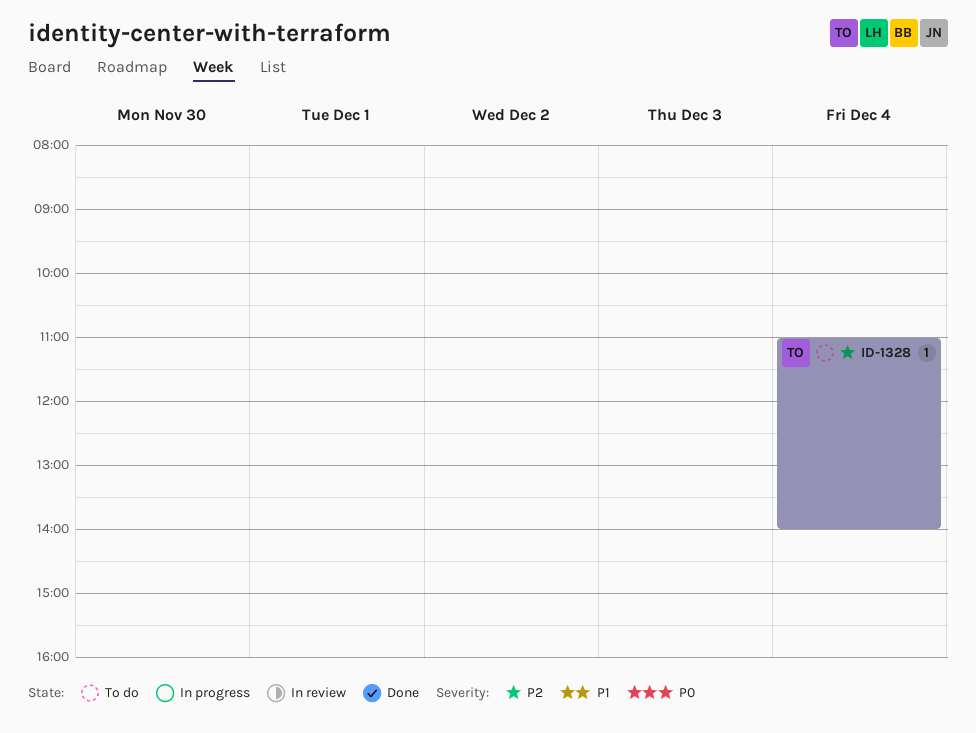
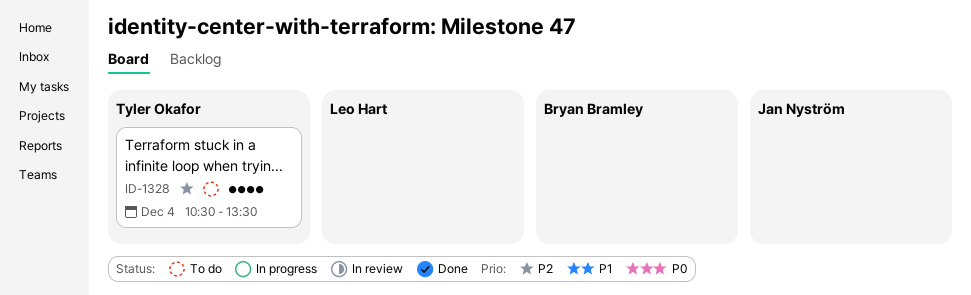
ID-1328, estimate: 1 -> 4
ID-1328, begins: 11:00 -> 10:30
ID-1328, ends: 14:00 -> 13:30

